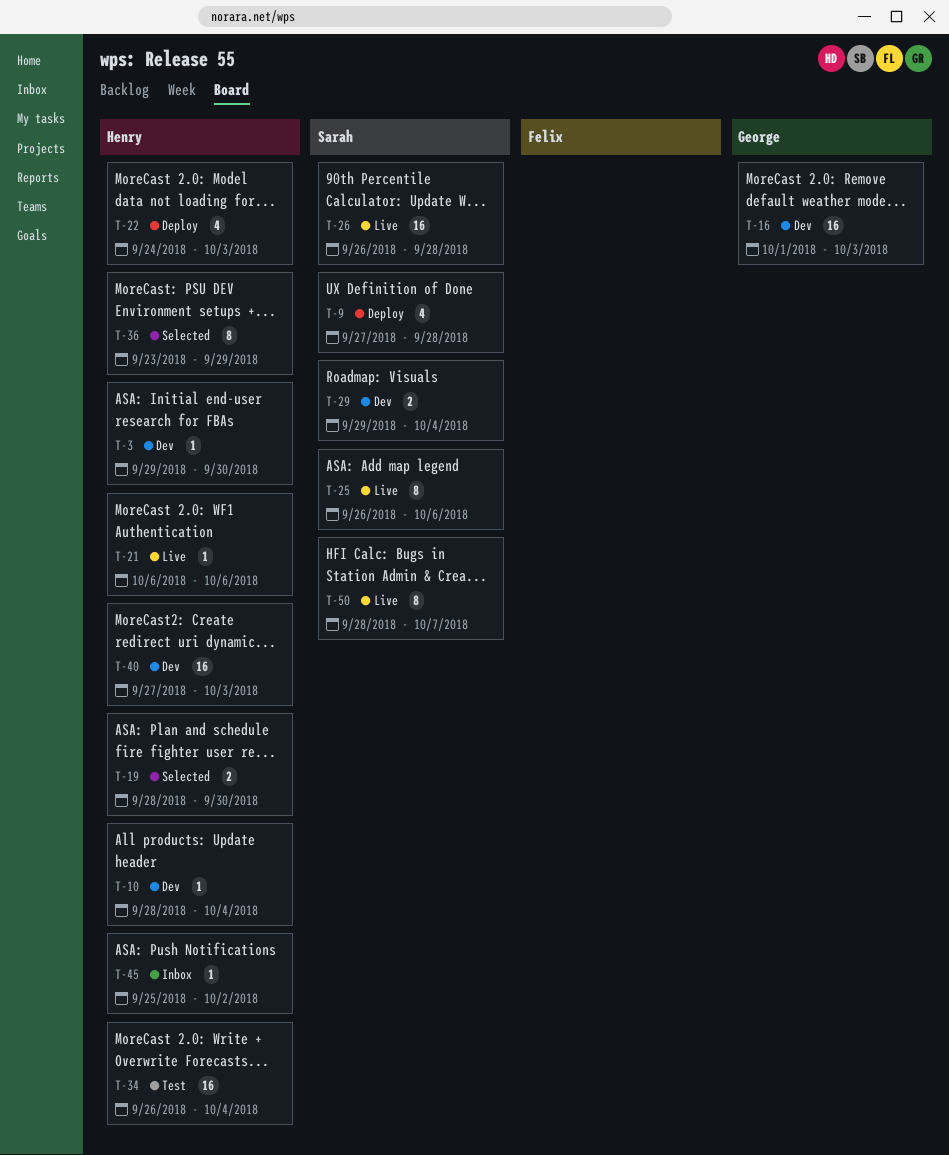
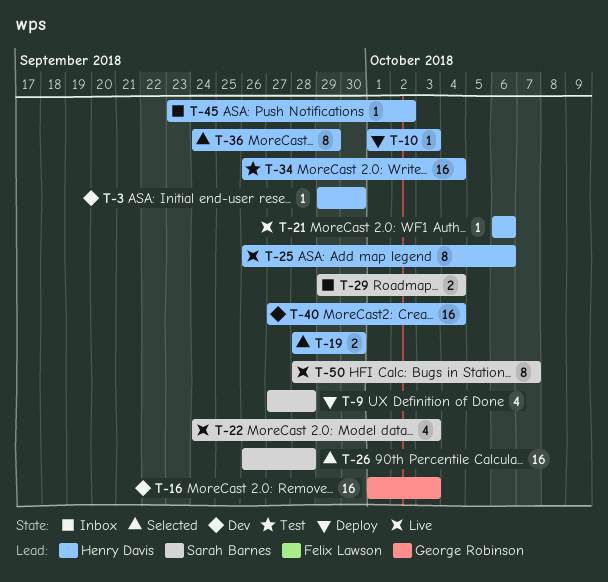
T-10, status: Dev -> Deploy
T-10, start: Sep 28 -> Oct 1
T-10, due: Oct 4 -> Oct 3
T-22, status: Deploy -> Live
T-22, owner: Henry Davis -> Sarah Barnes
T-25, owner: Sarah Barnes -> Henry Davis
T-26, status: Live -> Selected
T-29, status: Dev -> Inbox
T-36, start: Sep 23 -> Sep 24
T-40, due: Oct 3 -> Oct 4
T-45, start: Sep 25 -> Sep 23

